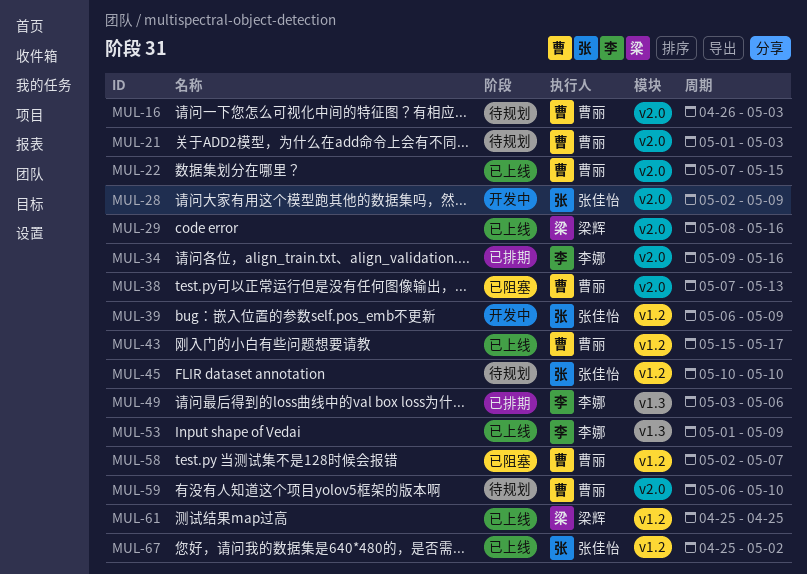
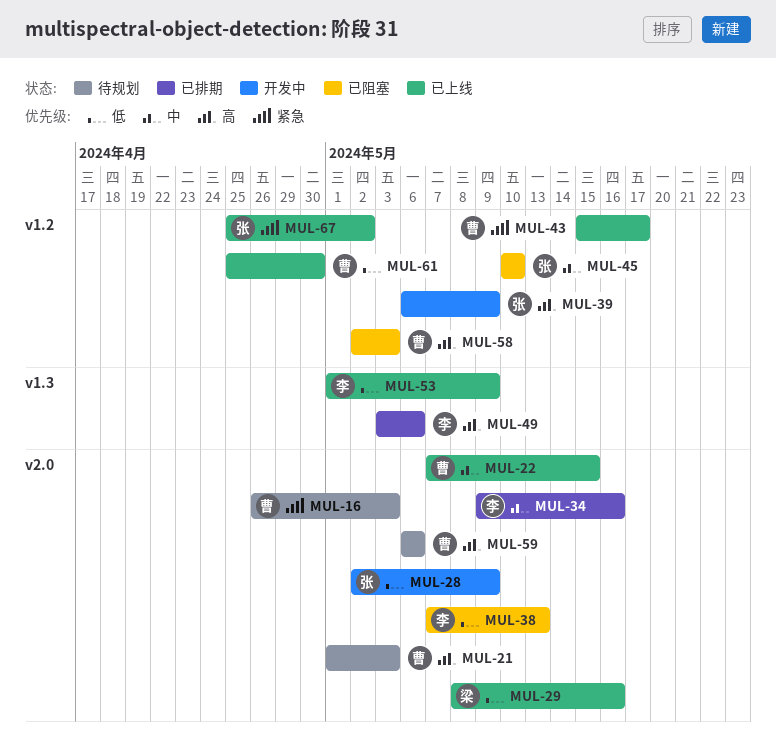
MUL-38, owner: 曹丽 -> 李娜
MUL-45, status: 待规划 -> 已阻塞
MUL-58, due: May 7 -> May 3
MUL-59, due: May 10 -> May 6
MUL-61, owner: 梁辉 -> 曹丽
MUL-61, due: Apr 25 -> Apr 30

